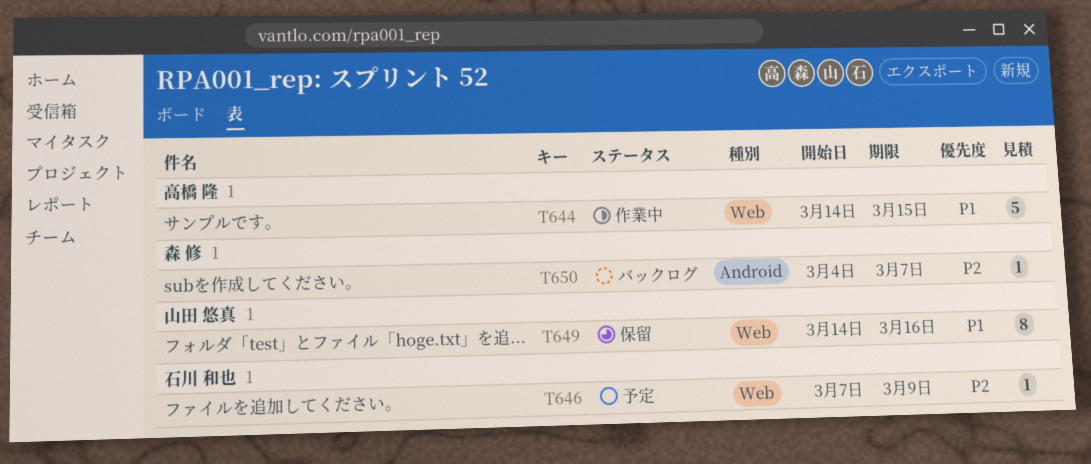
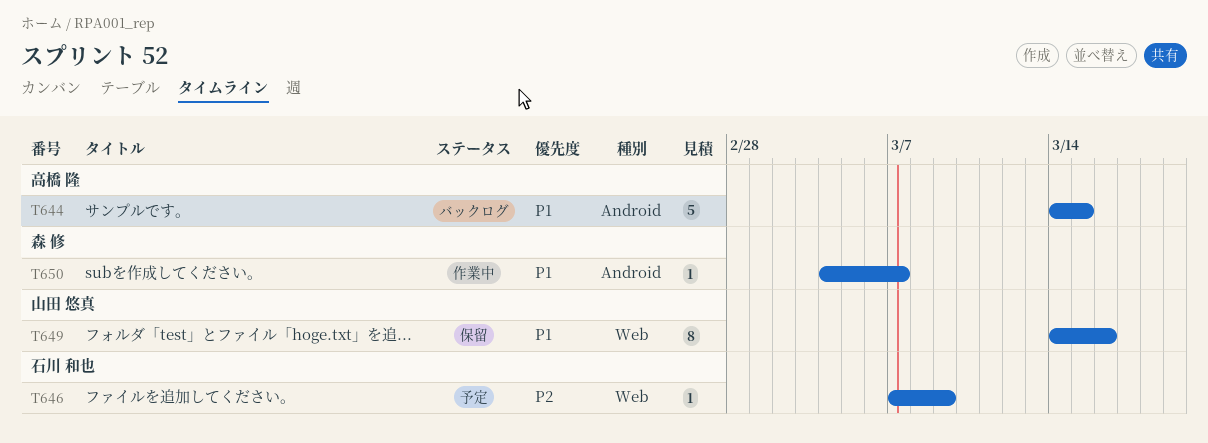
T644, status: 作業中 -> バックログ
T644, label: Web -> Android
T650, status: バックログ -> 作業中
T650, priority: P2 -> P1

